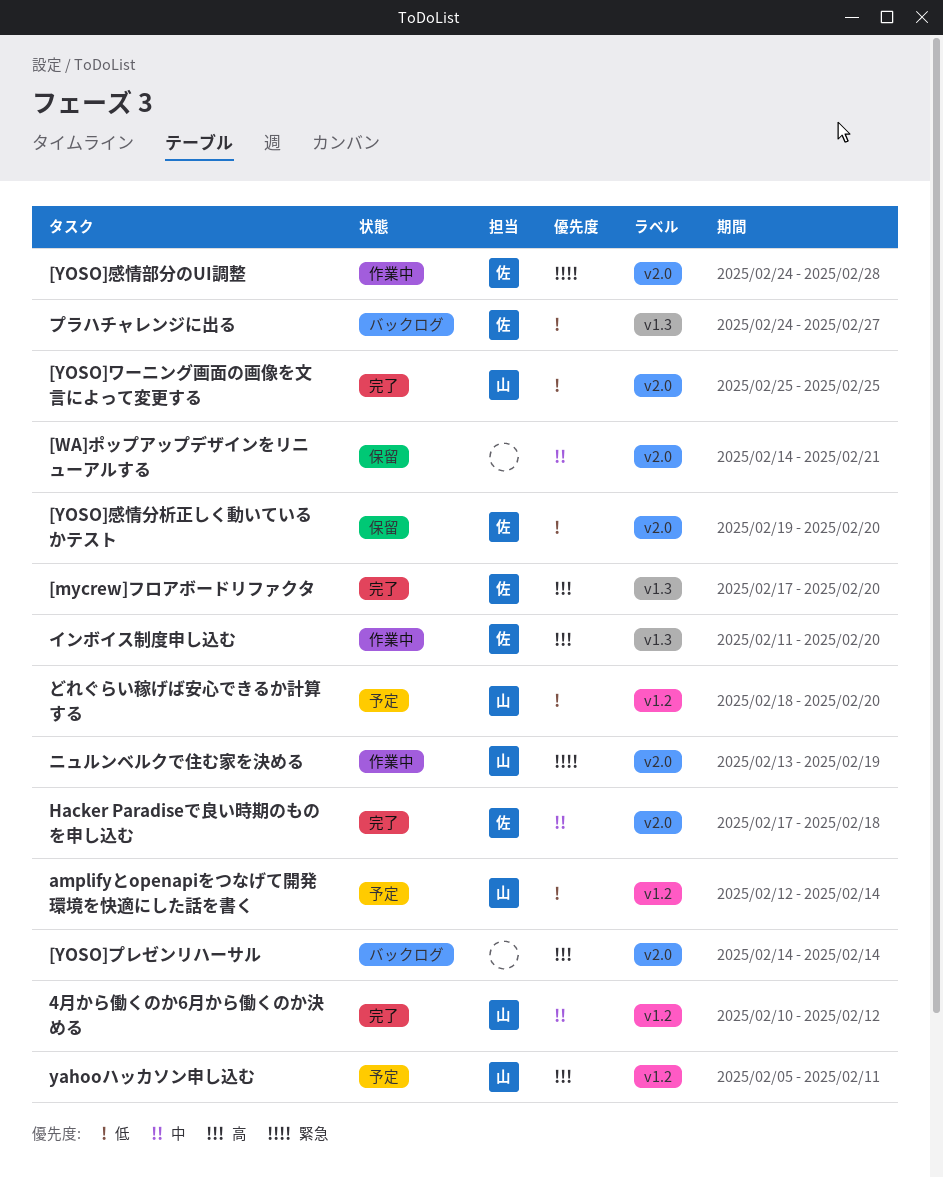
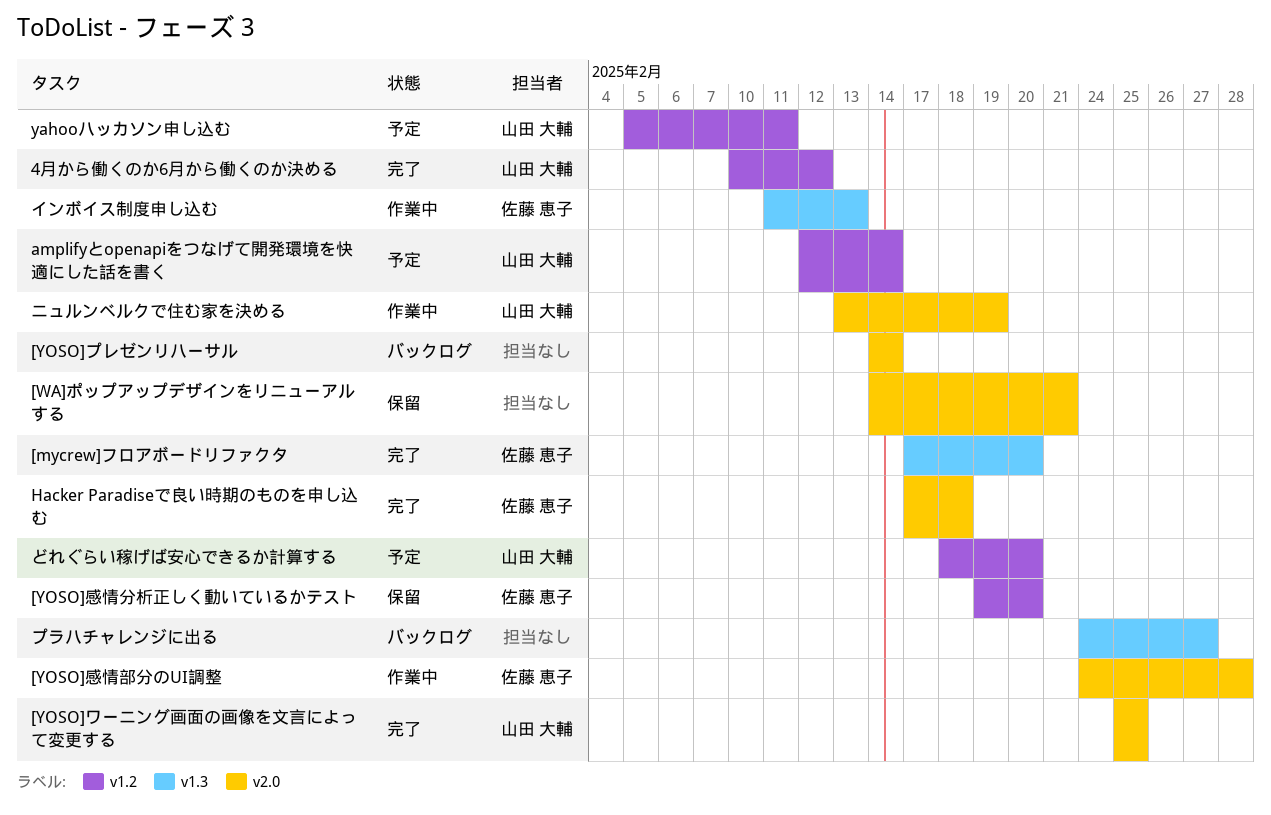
[YOSO]感情分析正しく動いているかテスト, label: v2.0 -> v1.2
インボイス制度申し込む, due: Feb 20 -> Feb 13
プラハチャレンジに出る, owner: 佐藤 恵子 -> none

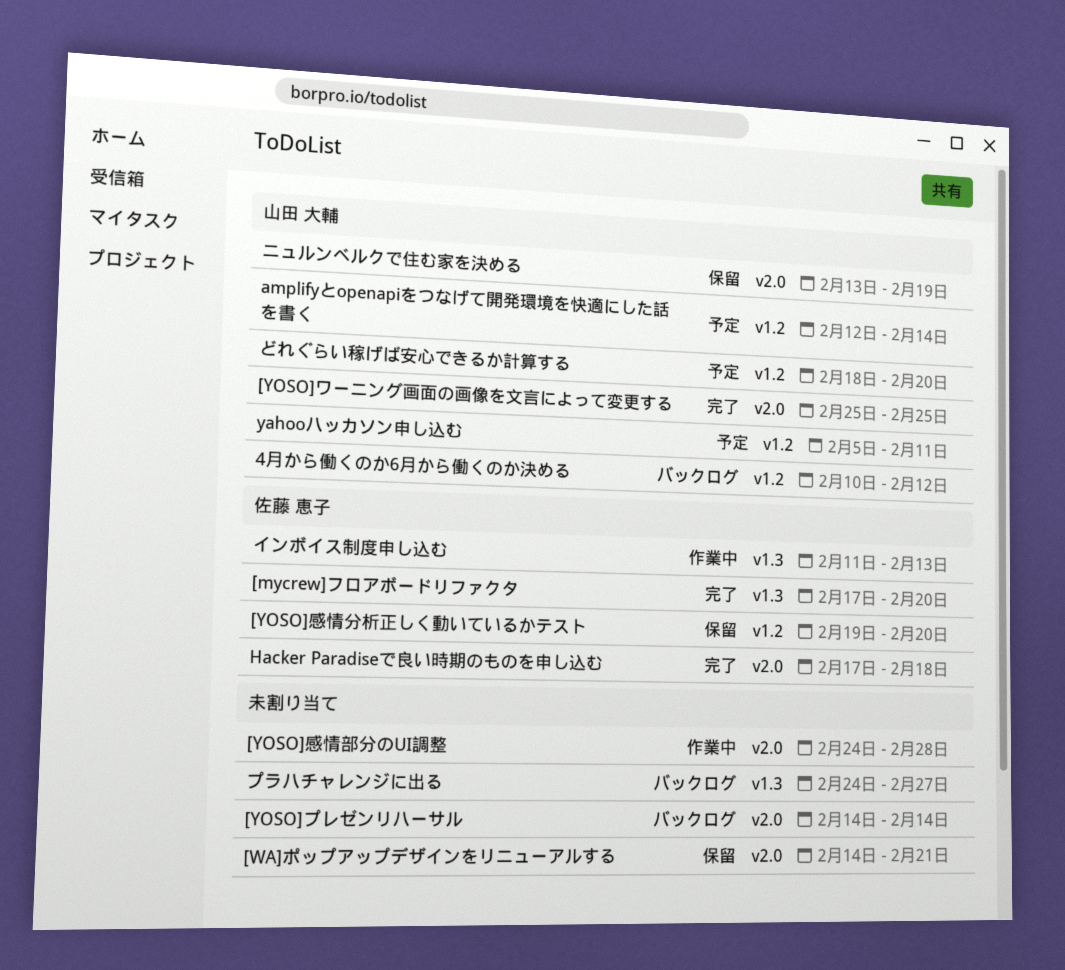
4月から働くのか6月から働くのか決める, status: 完了 -> バックログ
[YOSO]感情部分のUI調整, owner: 佐藤 恵子 -> none
ニュルンベルクで住む家を決める, status: 作業中 -> 保留

